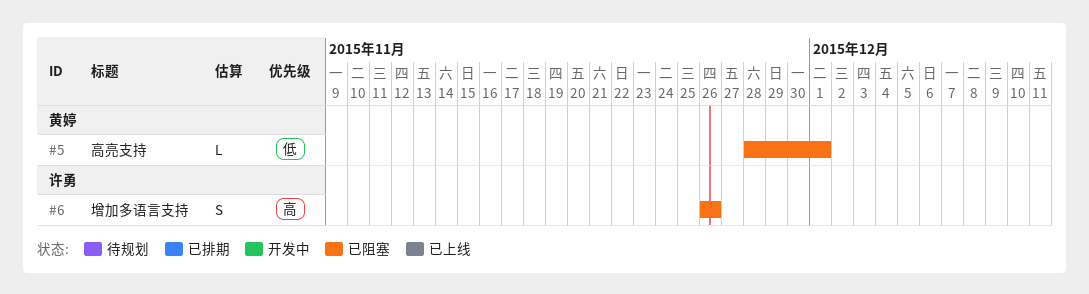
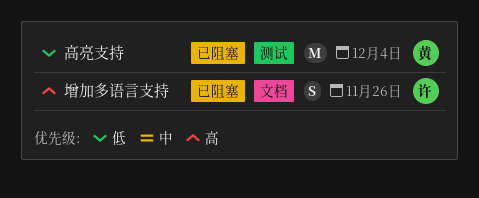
高亮支持, estimate: L -> M
高亮支持, due: Dec 1 -> Dec 4

